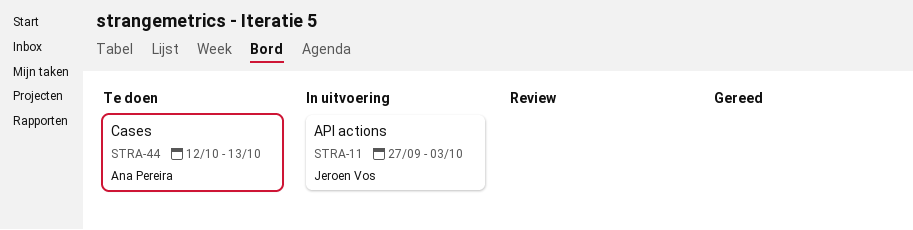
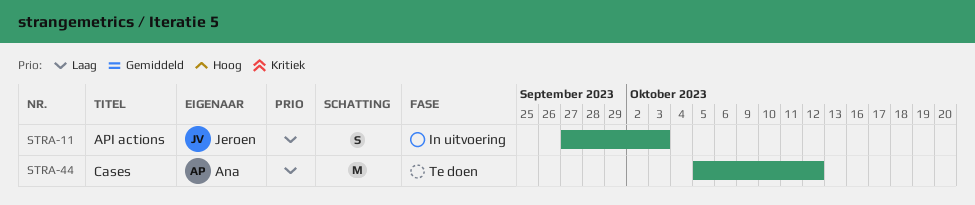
STRA-44, start: Oct 12 -> Oct 5
STRA-44, due: Oct 13 -> Oct 12

